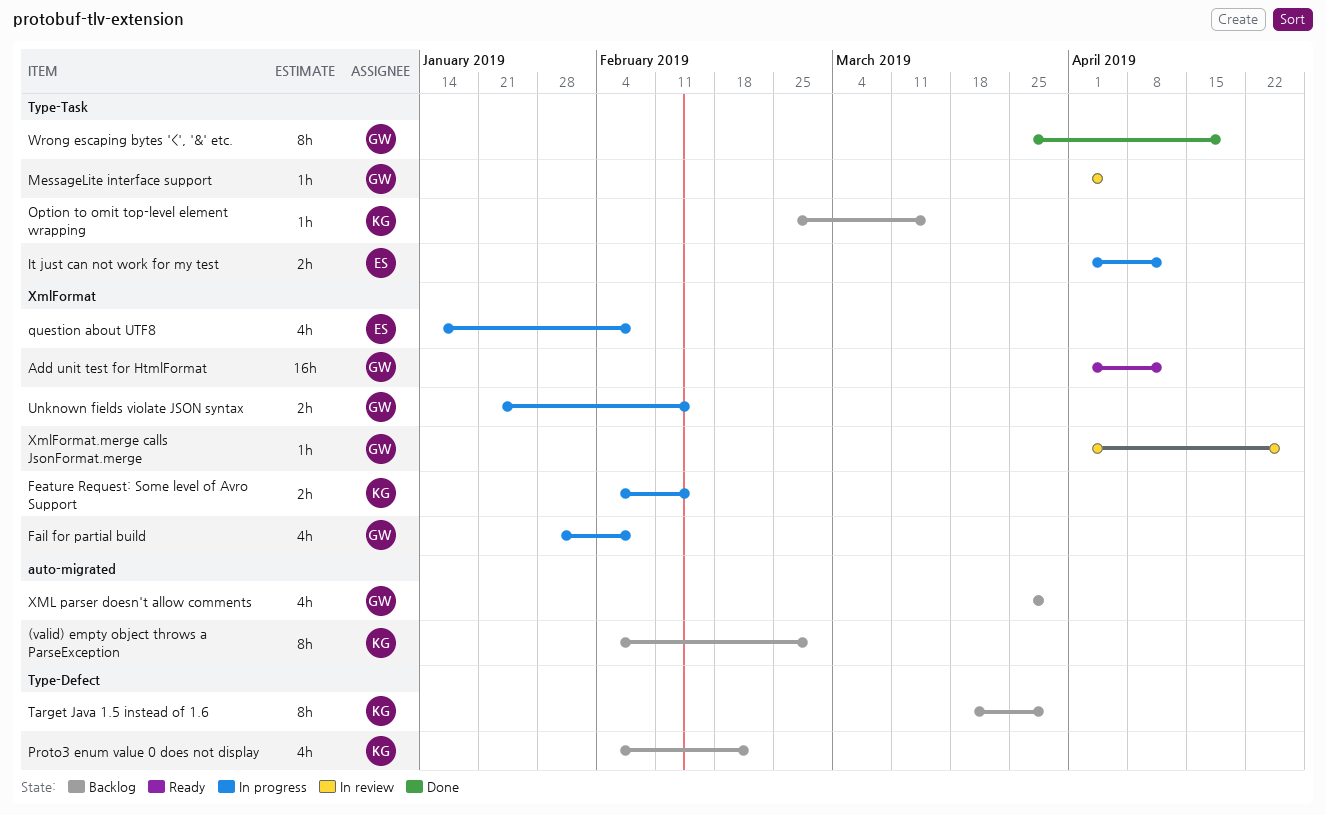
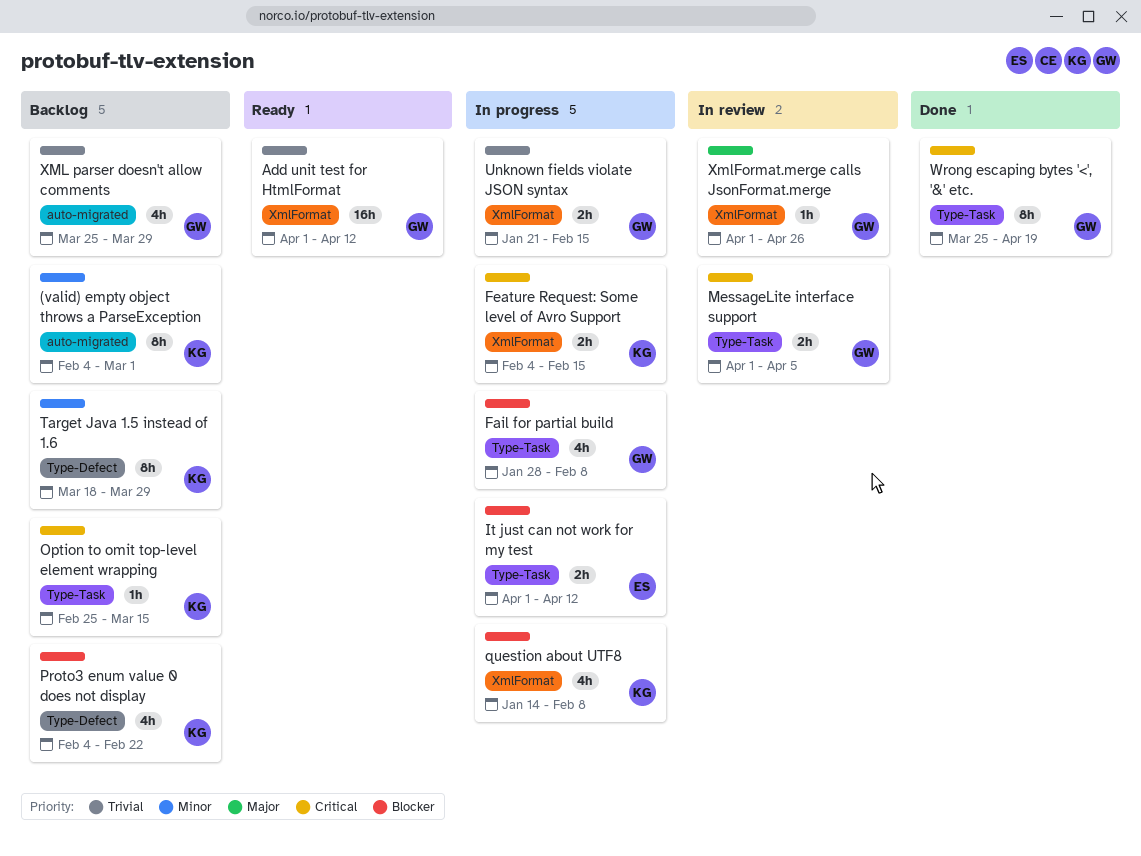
Fail for partial build, label: XmlFormat -> Type-Task
MessageLite interface support, estimate: 1h -> 2h
question about UTF8, owner: ES -> KG

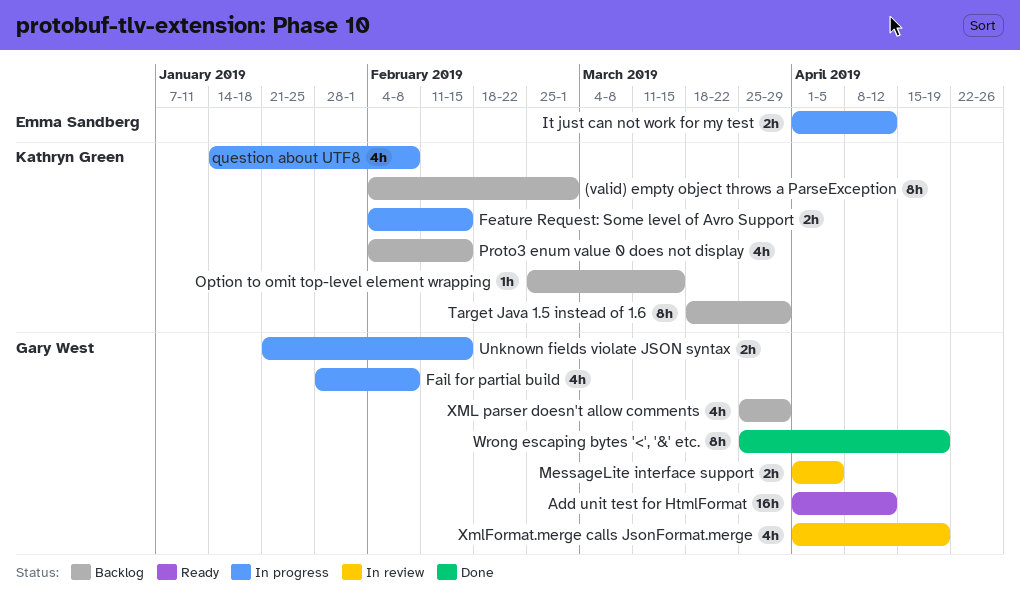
Proto3 enum value 0 does not display, due: Feb 22 -> Feb 15
XmlFormat.merge calls JsonFormat.merge, estimate: 1h -> 4h
XmlFormat.merge calls JsonFormat.merge, due: Apr 26 -> Apr 19

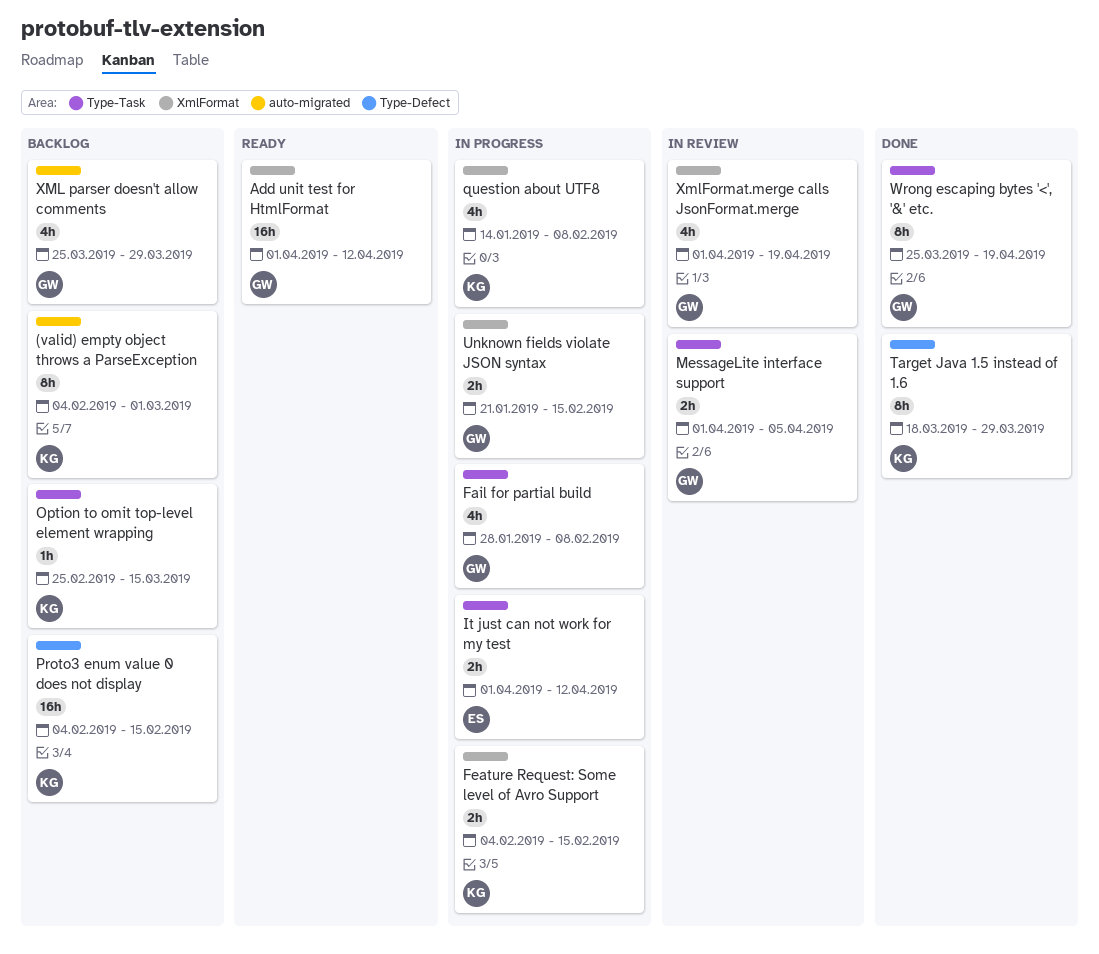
Proto3 enum value 0 does not display, estimate: 4h -> 16h
Target Java 1.5 instead of 1.6, status: Backlog -> Done

